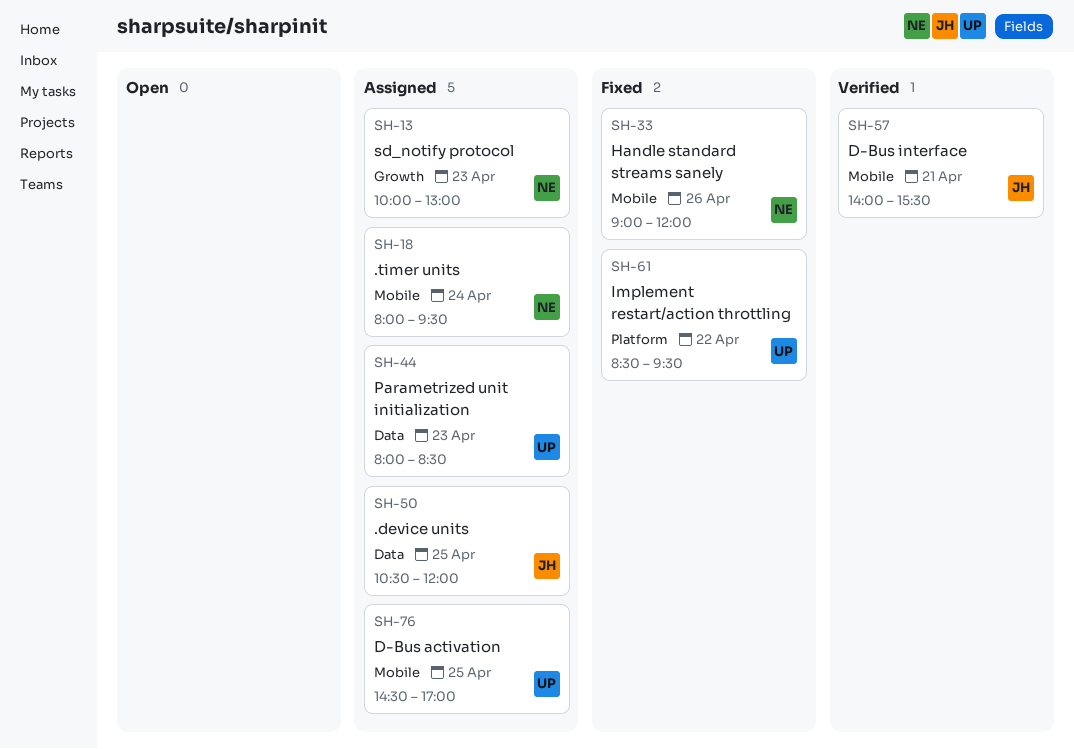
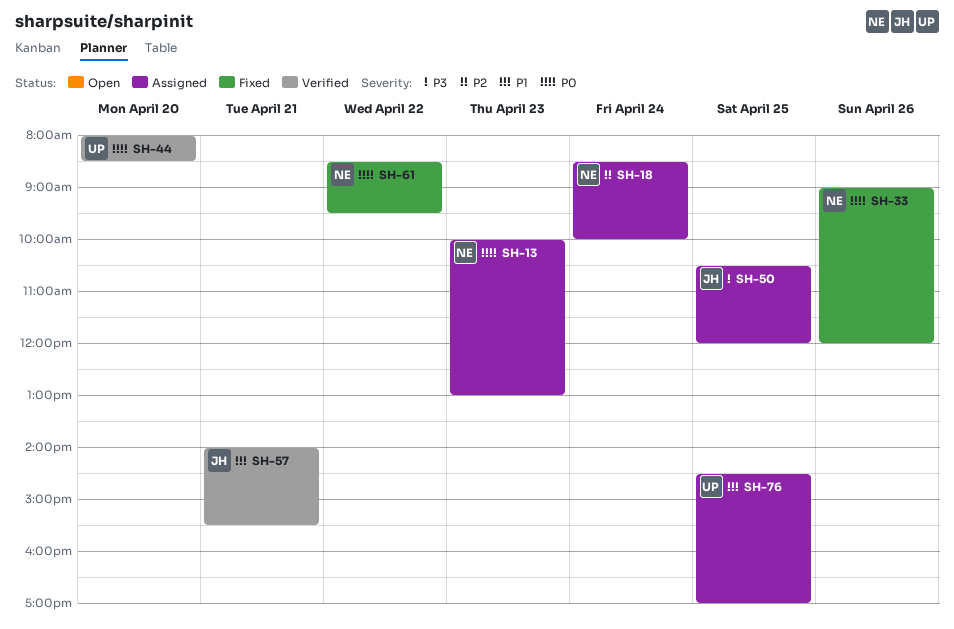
SH-18, begins: 08:00 -> 08:30
SH-18, ends: 09:30 -> 10:00
SH-44, status: Assigned -> Verified
SH-44, day: Apr 23 -> Apr 20
SH-61, owner: UP -> NE

